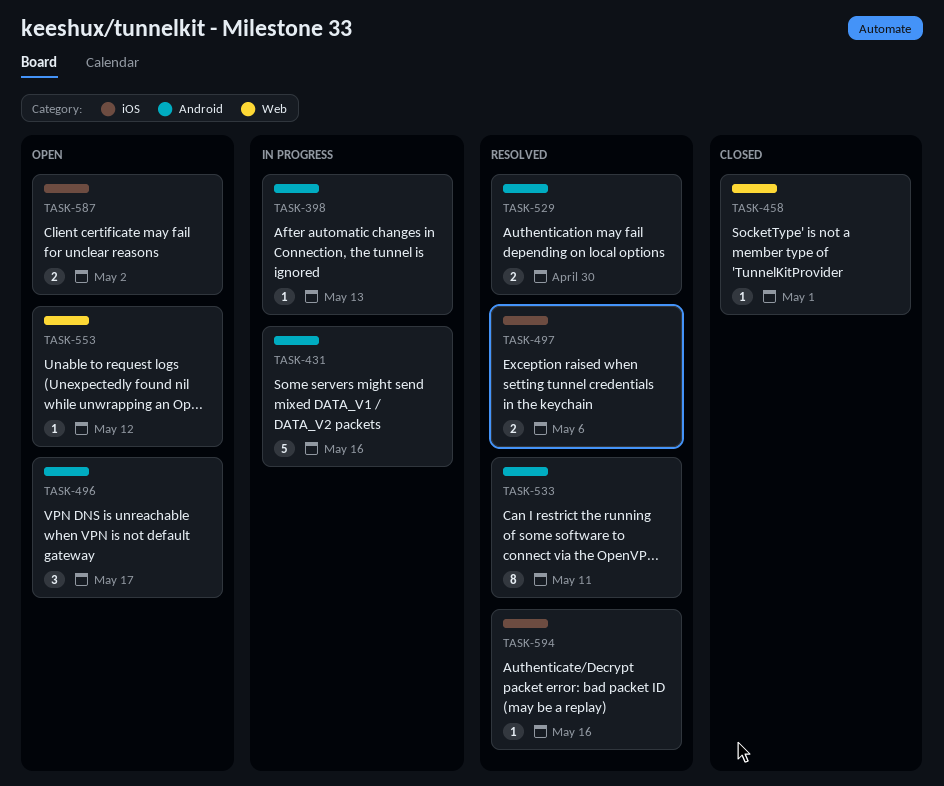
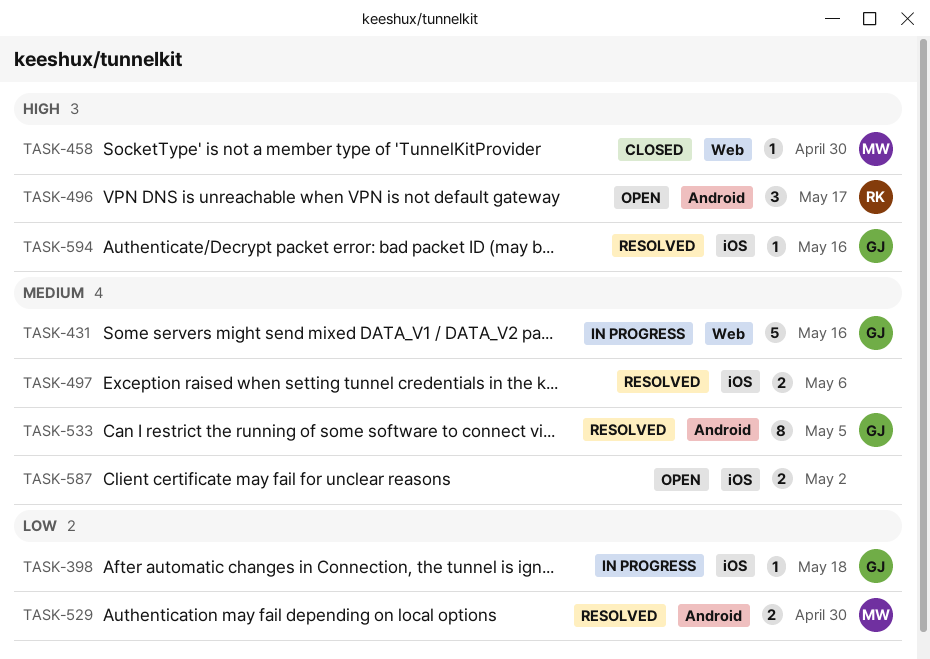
TASK-398, label: Android -> iOS
TASK-398, due: May 13 -> May 18
TASK-431, label: Android -> Web
TASK-458, due: May 1 -> Apr 30
TASK-533, due: May 11 -> May 5
TASK-553: present -> none

